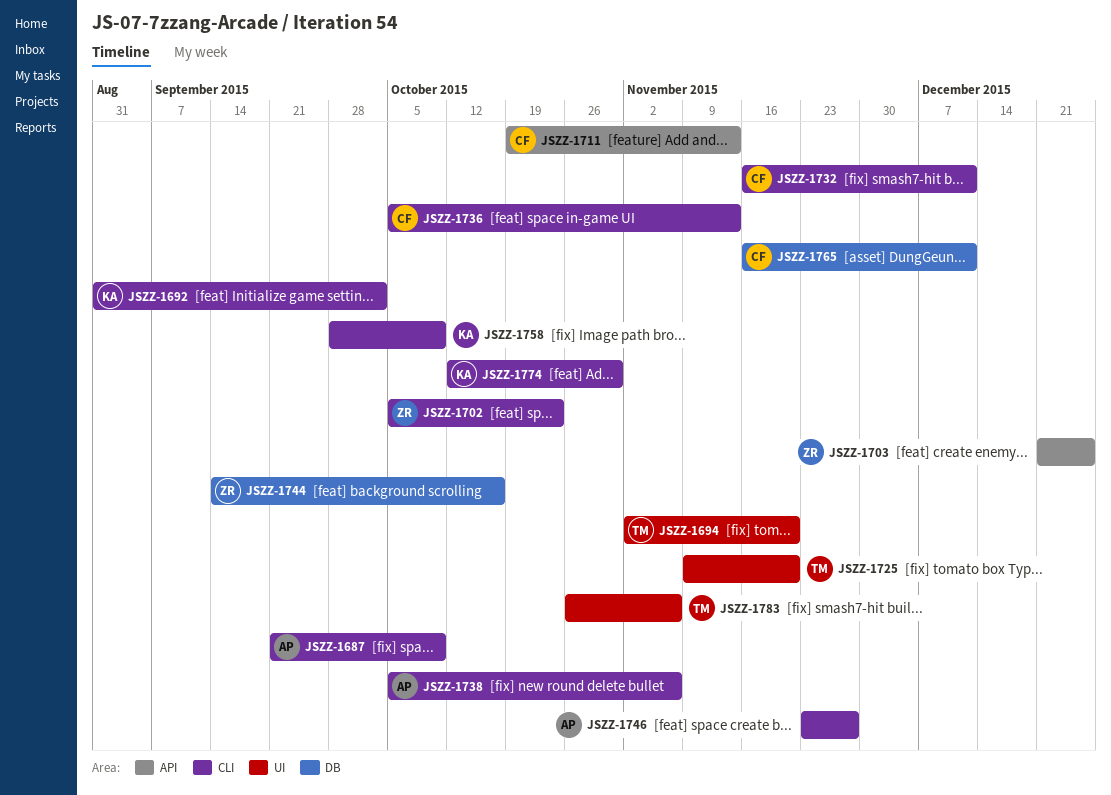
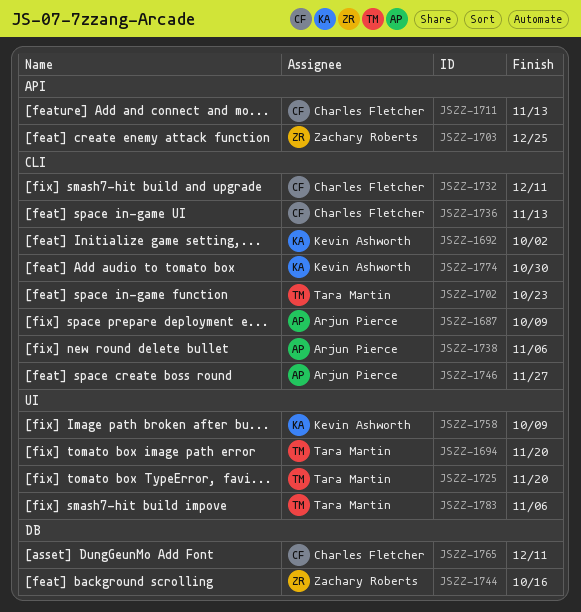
JSZZ-1702, owner: Zachary Roberts -> Tara Martin
JSZZ-1758, label: CLI -> UI

